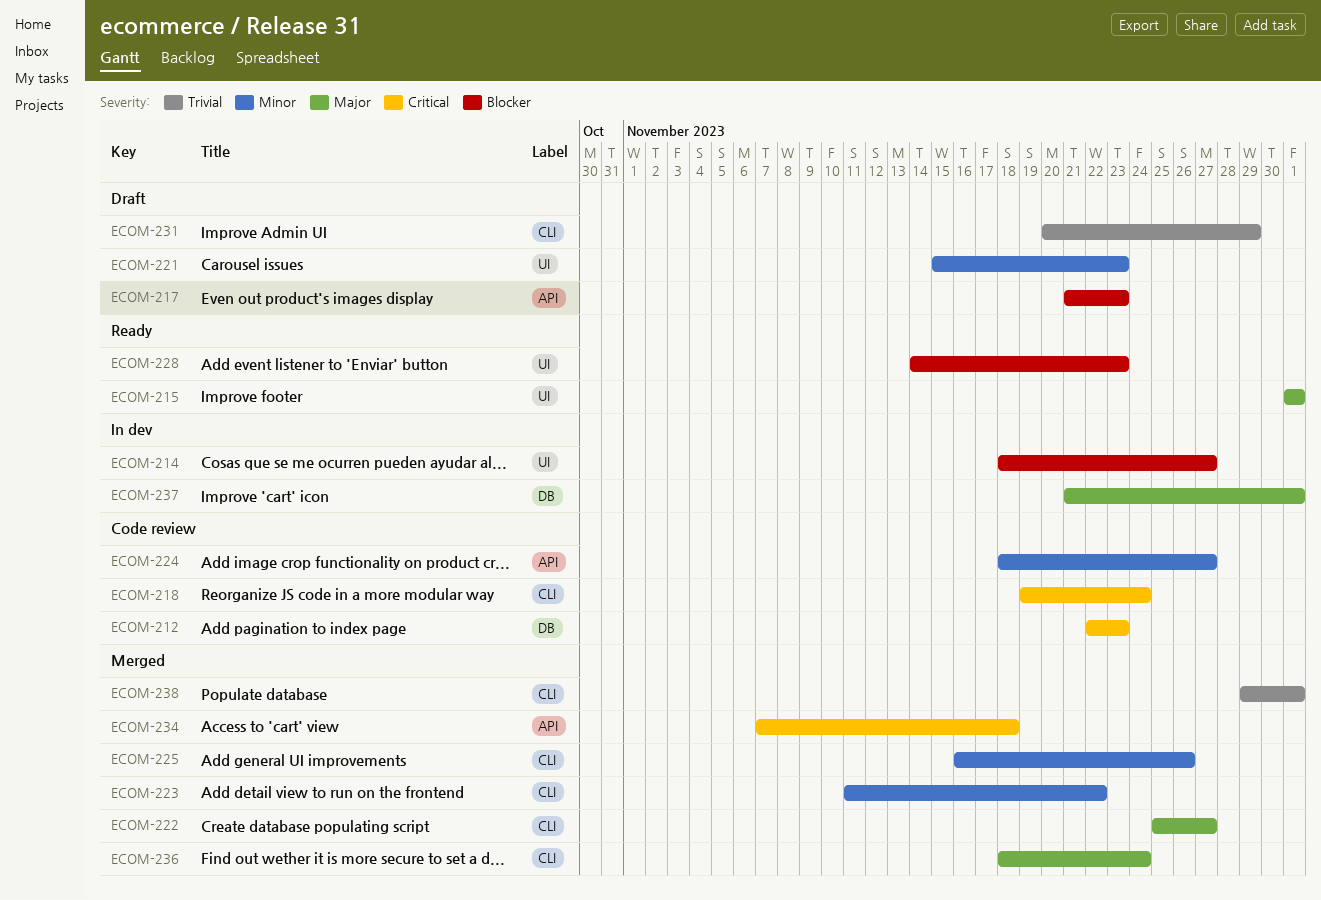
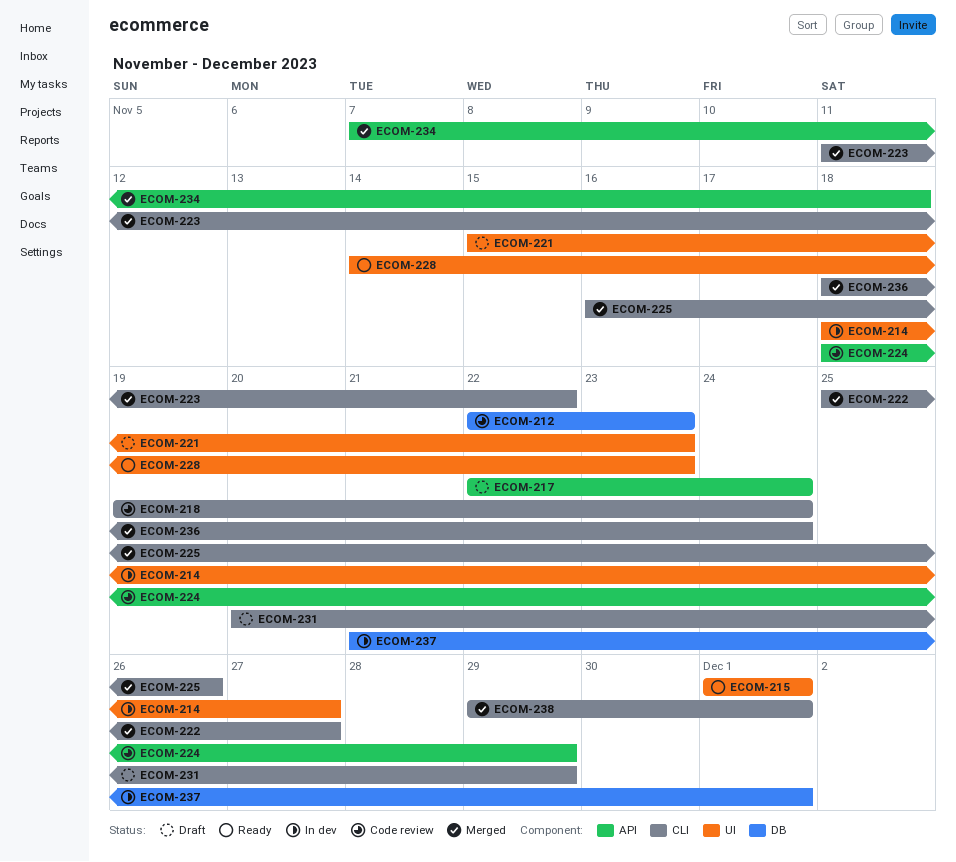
ECOM-217, start: Nov 21 -> Nov 22
ECOM-217, due: Nov 23 -> Nov 24
ECOM-224, due: Nov 27 -> Nov 29

